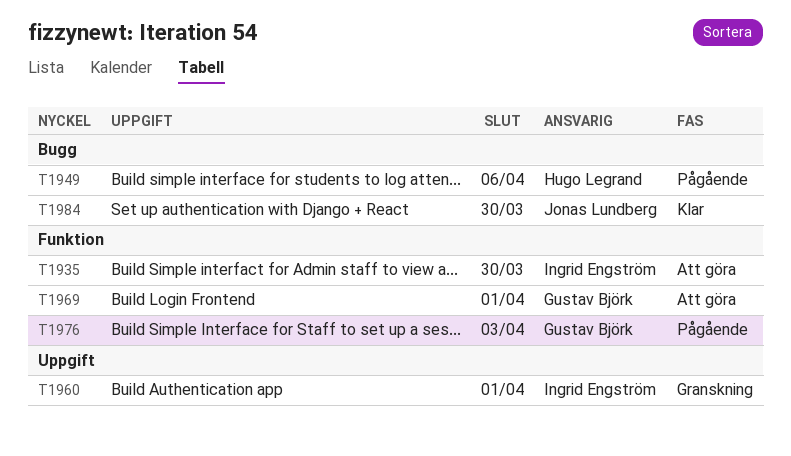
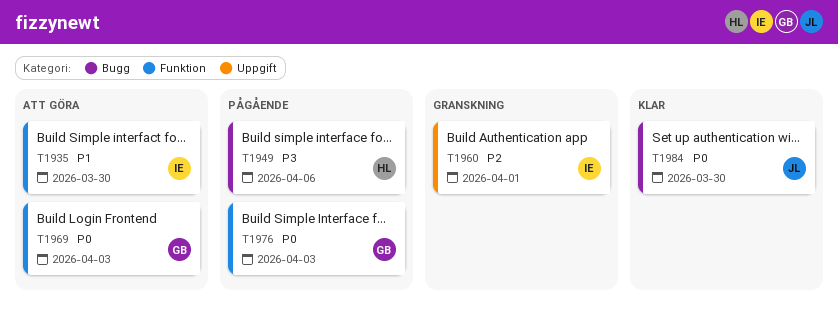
T1969, due: Apr 1 -> Apr 3

